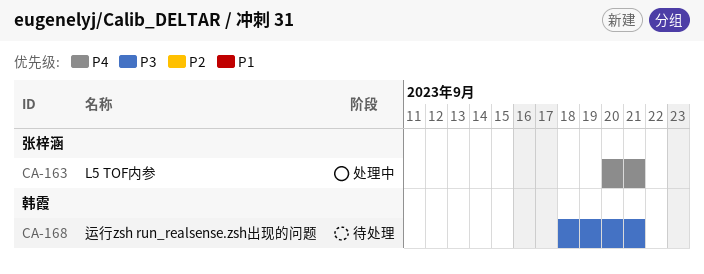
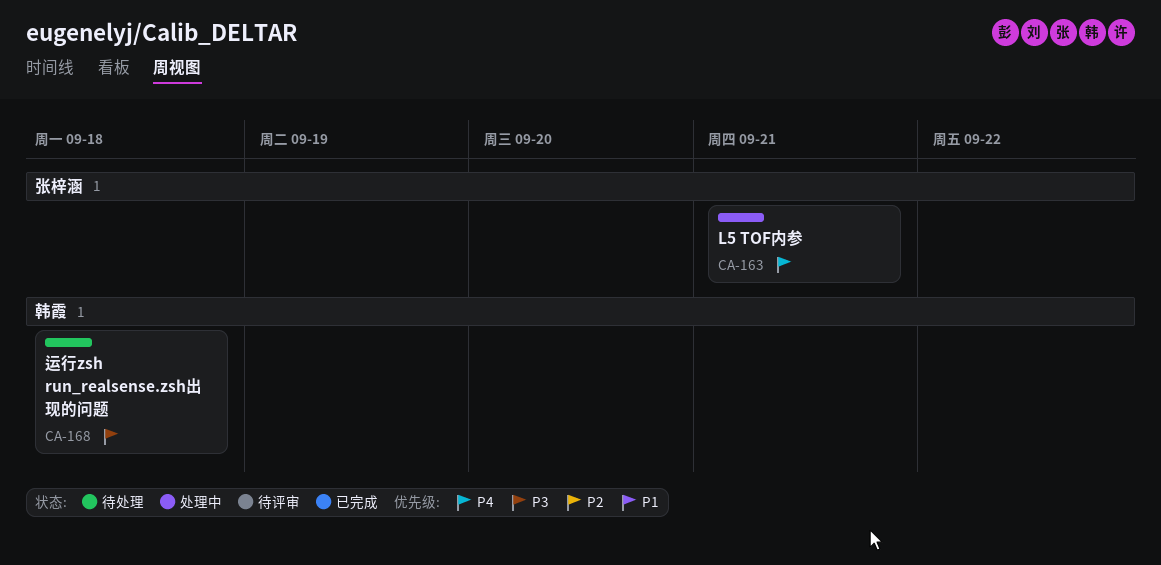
CA-168, due: Sep 21 -> Sep 18

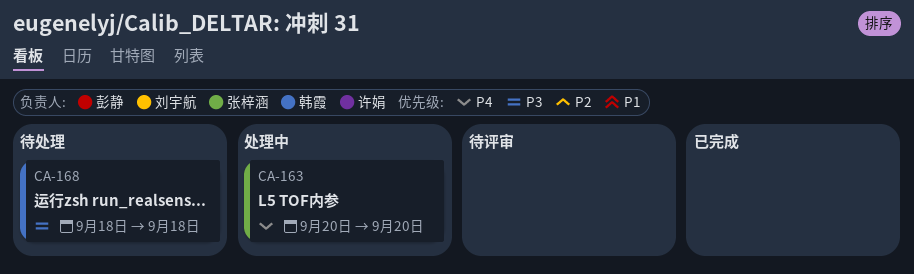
CA-163, due: Sep 21 -> Sep 20

